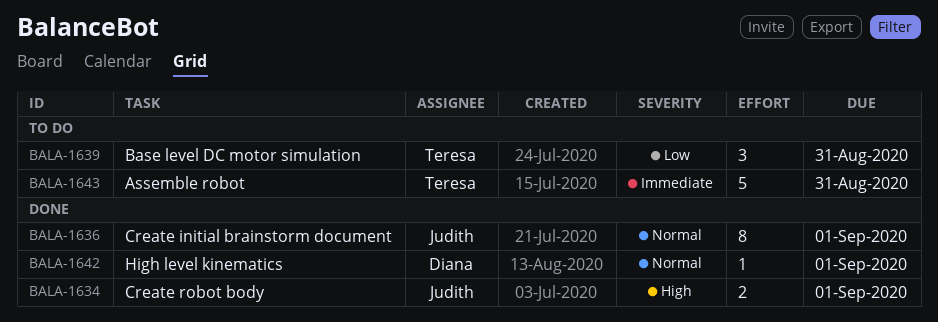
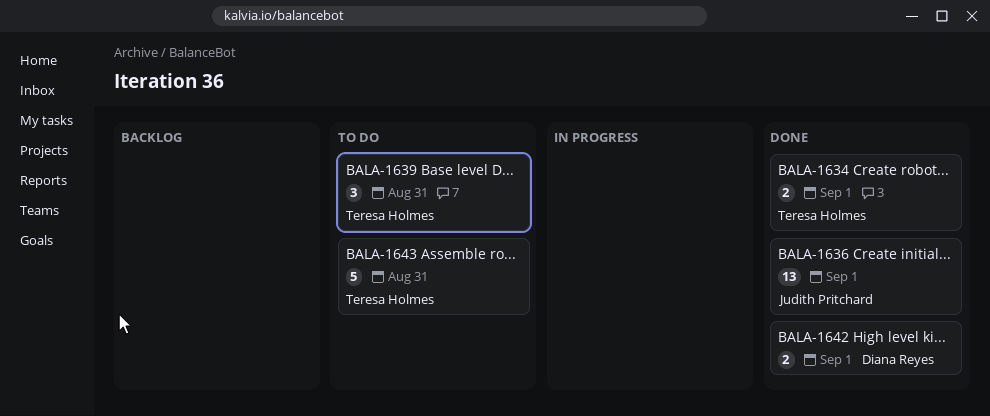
BALA-1634, owner: Judith Pritchard -> Teresa Holmes
BALA-1636, estimate: 8 -> 13
BALA-1642, estimate: 1 -> 2

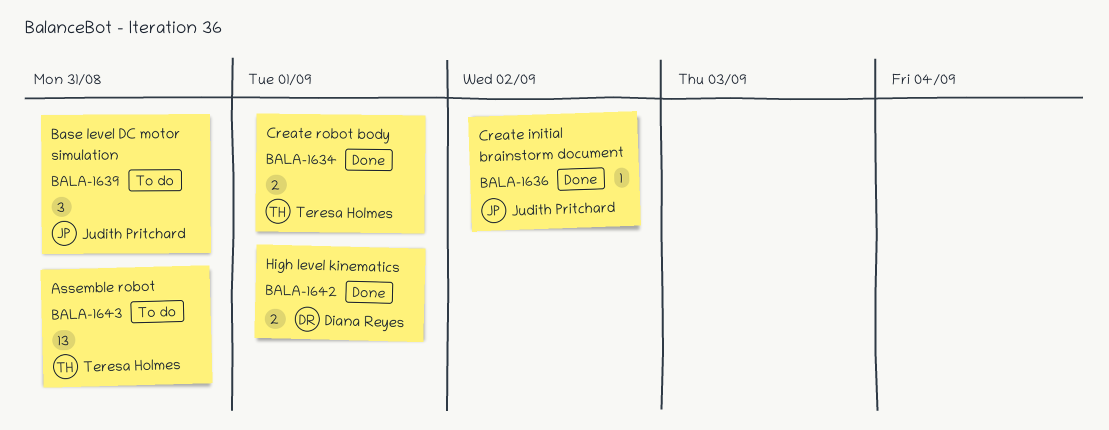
BALA-1636, estimate: 13 -> 1
BALA-1636, due: Sep 1 -> Sep 2
BALA-1639, owner: Teresa Holmes -> Judith Pritchard
BALA-1643, estimate: 5 -> 13

